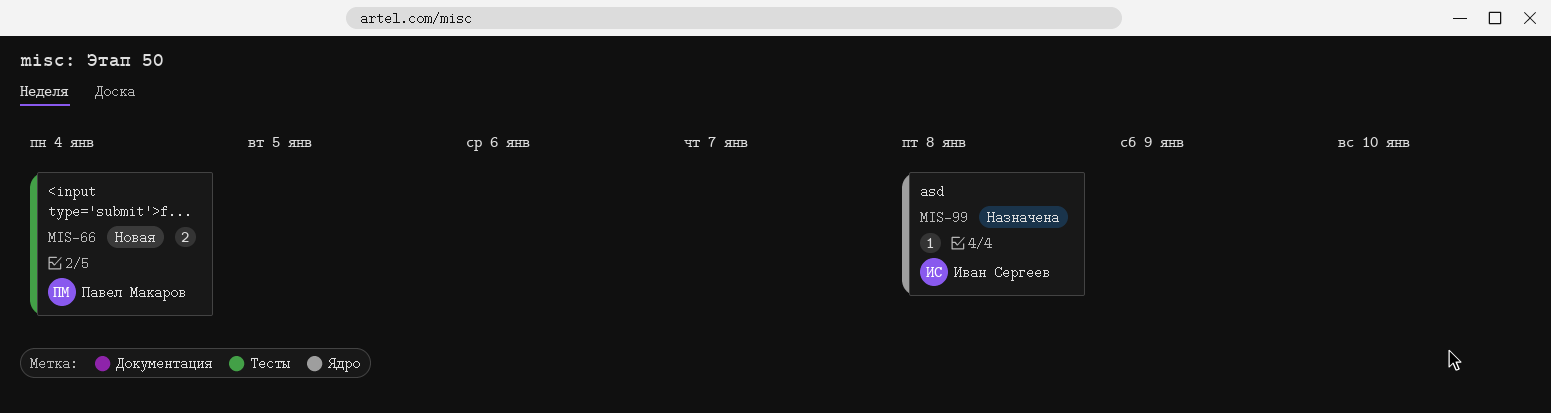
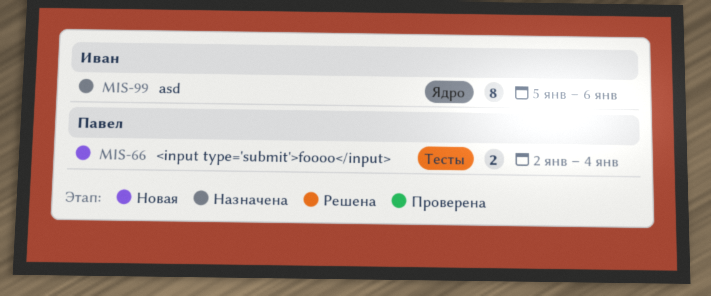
MIS-99, estimate: 1 -> 8
MIS-99, due: Jan 8 -> Jan 6

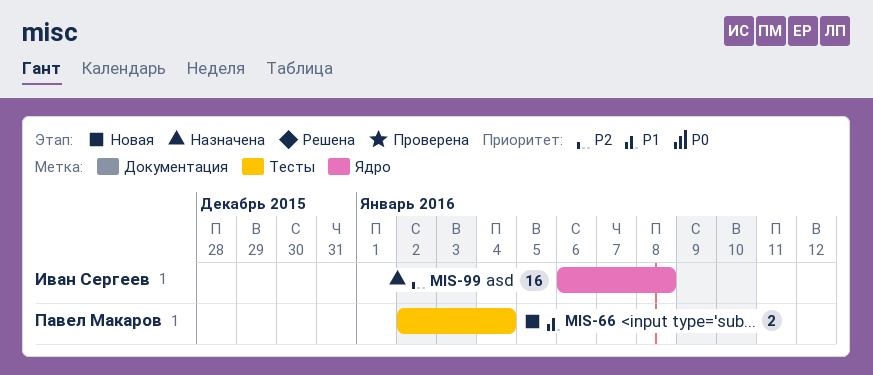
MIS-99, estimate: 8 -> 16
MIS-99, start: Jan 5 -> Jan 6
MIS-99, due: Jan 6 -> Jan 8

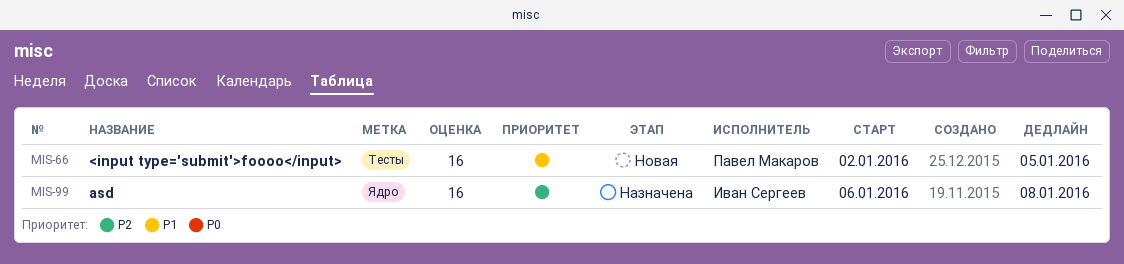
MIS-66, estimate: 2 -> 16
MIS-66, due: Jan 4 -> Jan 5

